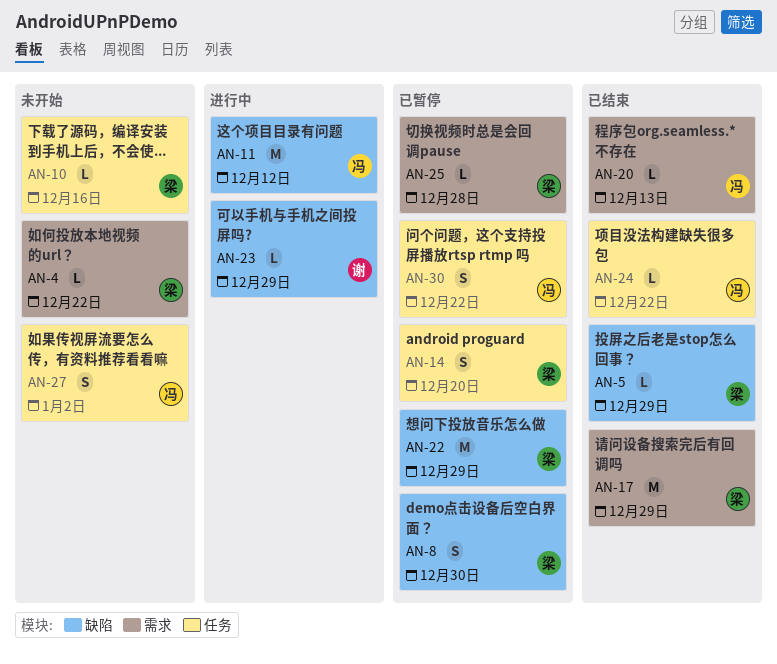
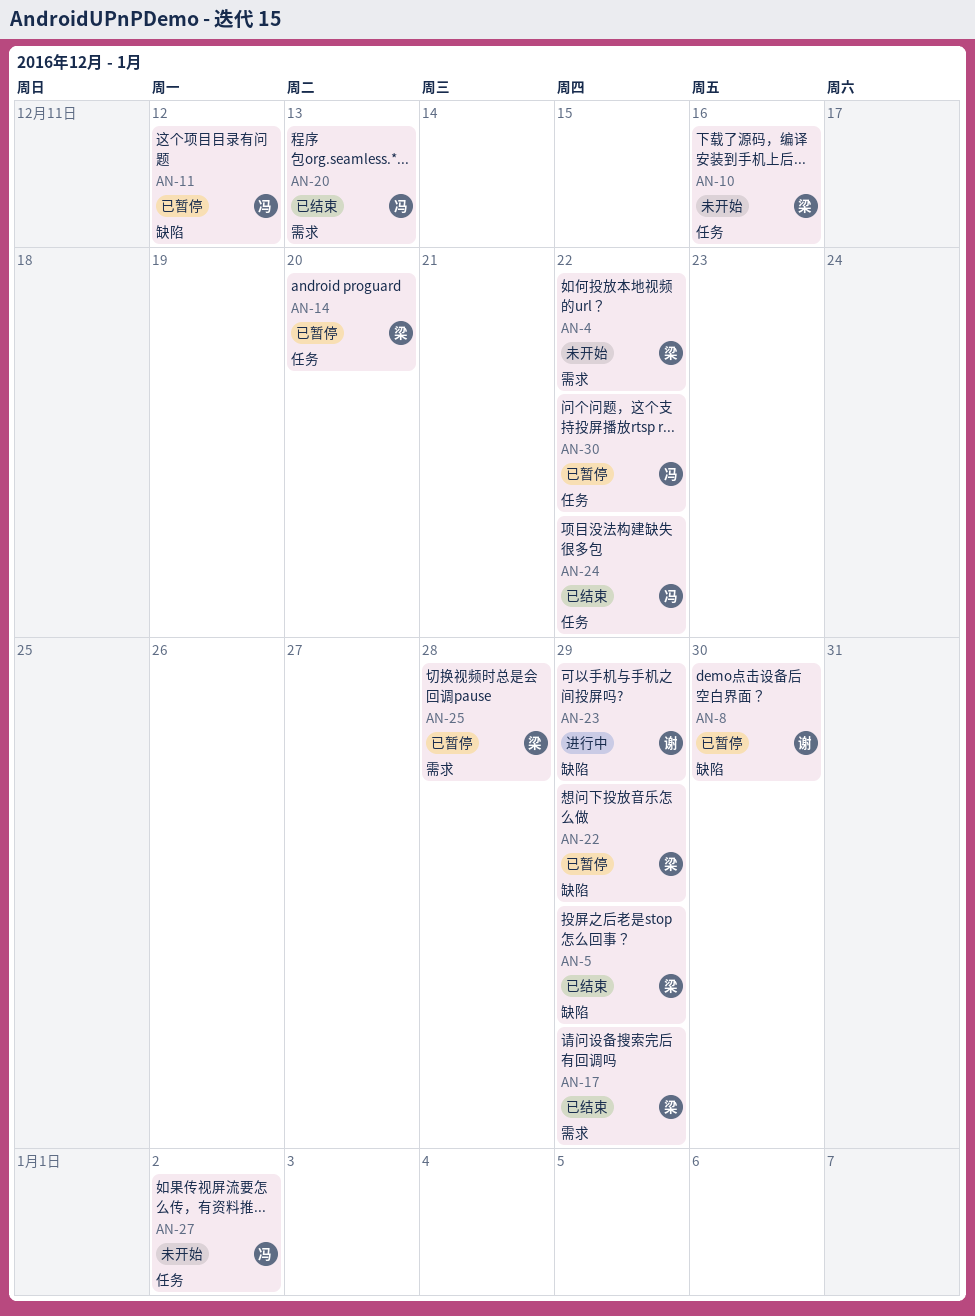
AN-8, owner: 梁 -> 谢
AN-11, status: 进行中 -> 已暂停

